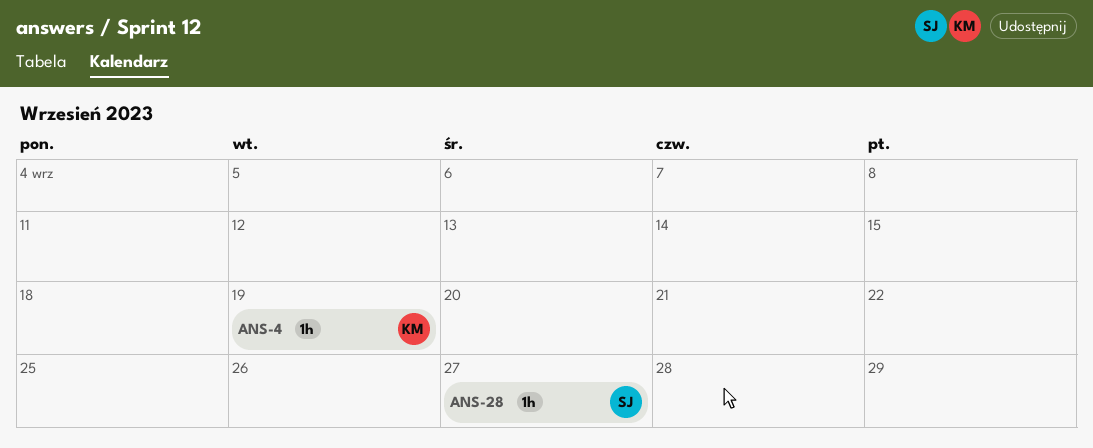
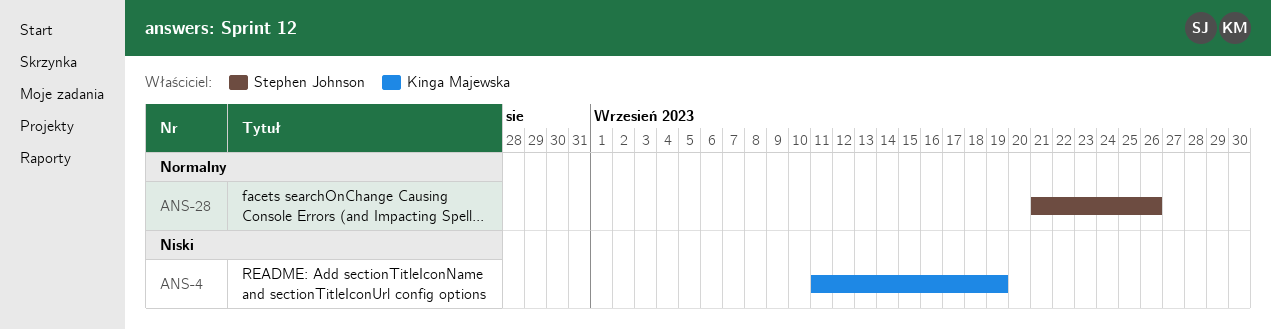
ANS-28, due: Sep 27 -> Sep 26

